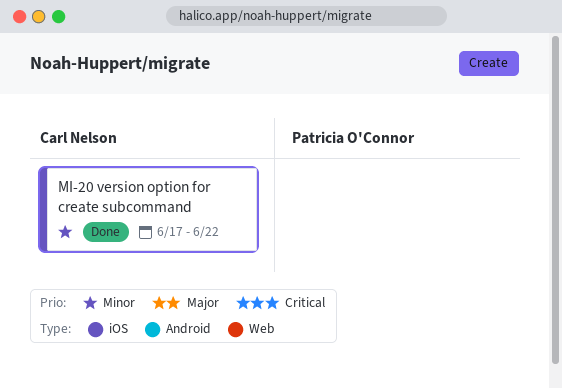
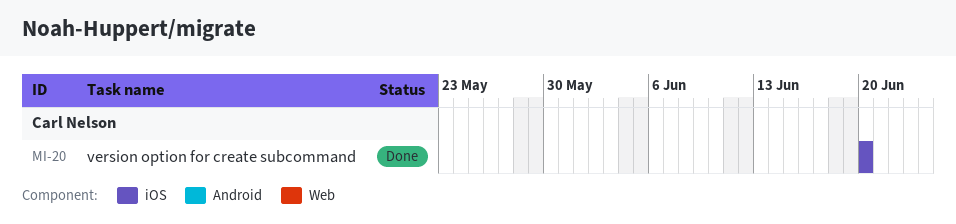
MI-20, start: Jun 17 -> Jun 20
MI-20, due: Jun 22 -> Jun 20

